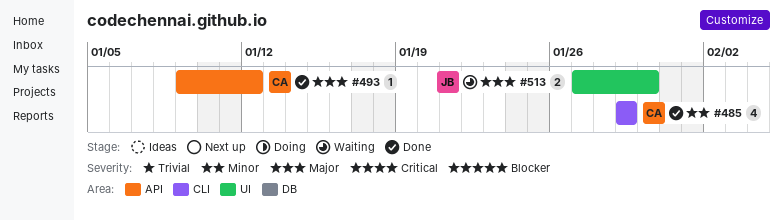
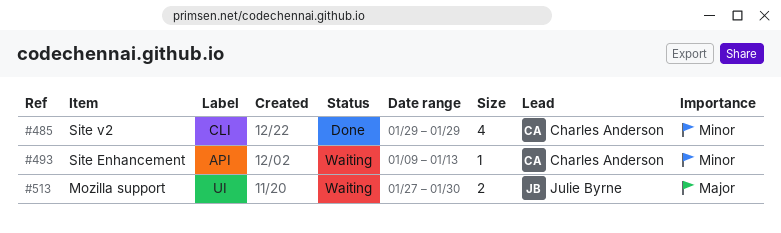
#493, status: Done -> Waiting
#493, priority: Major -> Minor
#493, due: Jan 12 -> Jan 13

